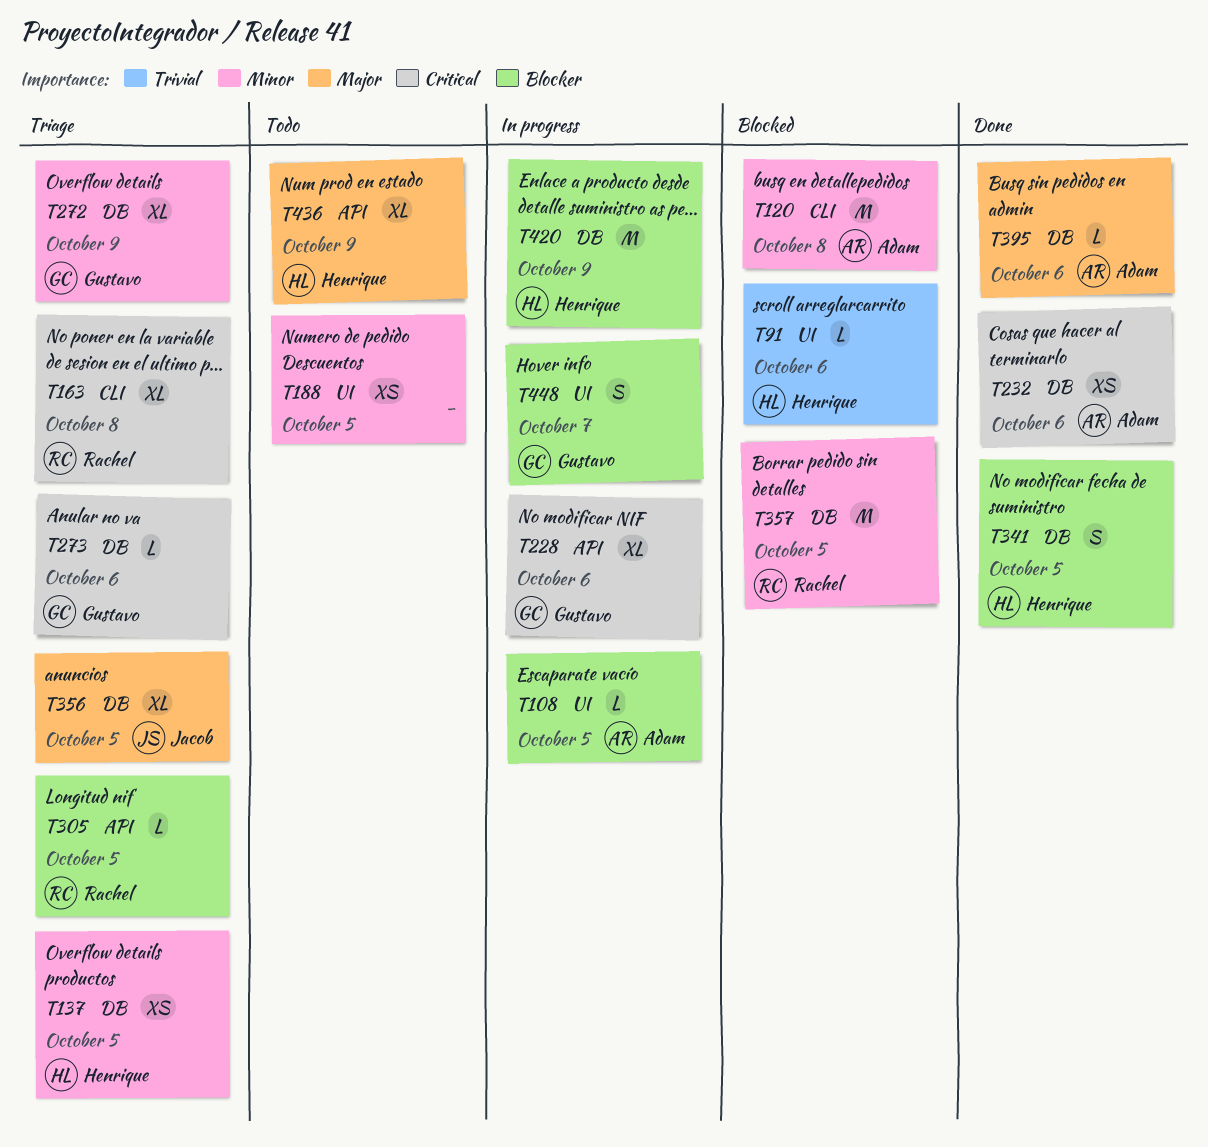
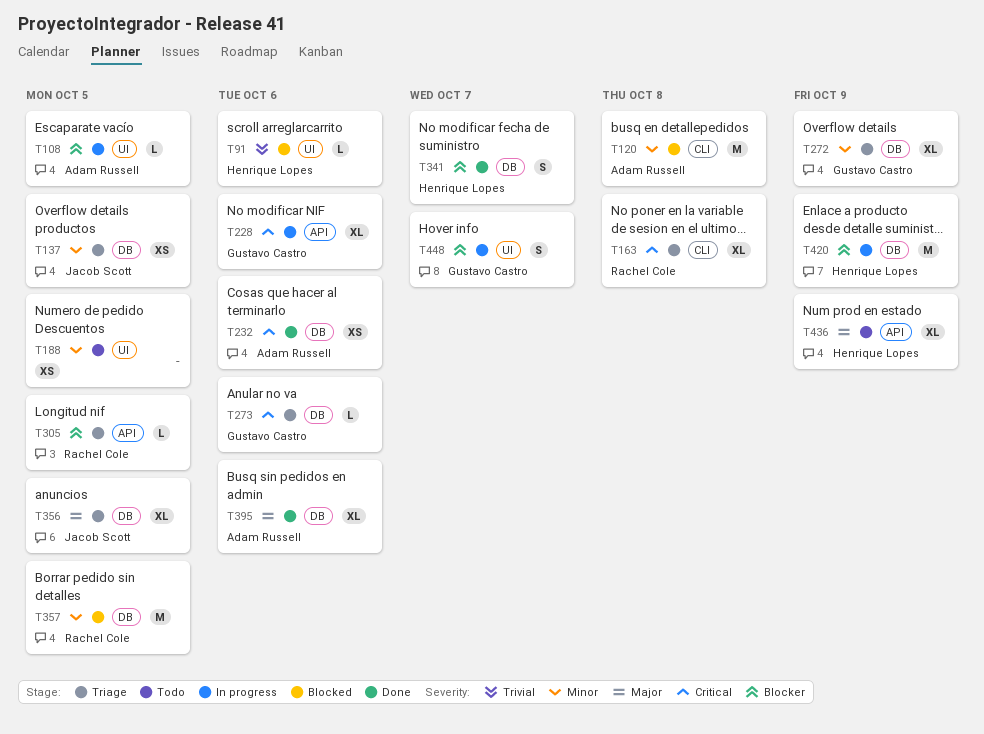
T137, owner: Henrique Lopes -> Jacob Scott
T341, due: Oct 5 -> Oct 7
T395, estimate: L -> XL

